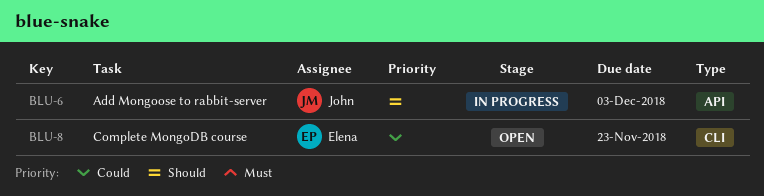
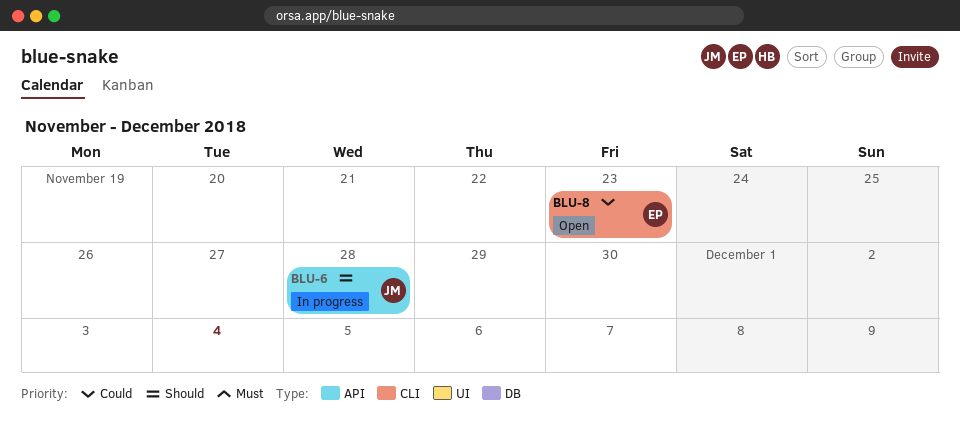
BLU-6, due: Dec 3 -> Nov 28

